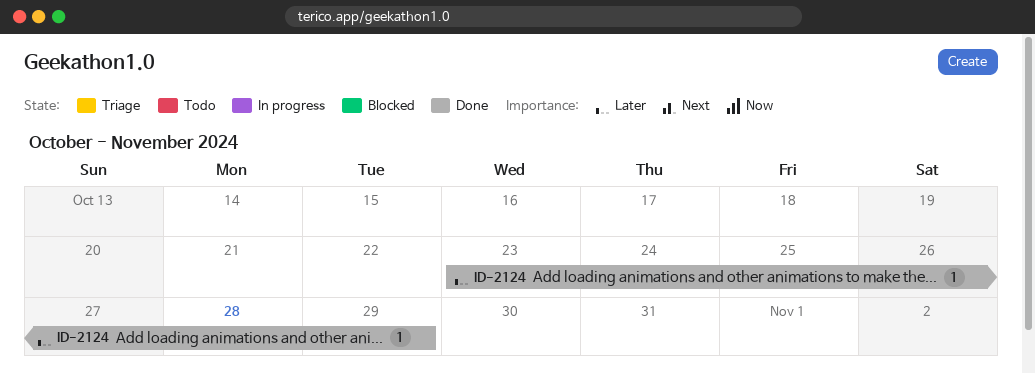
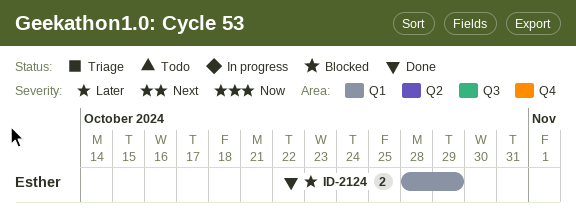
ID-2124, estimate: 1 -> 2
ID-2124, start: Oct 23 -> Oct 28

